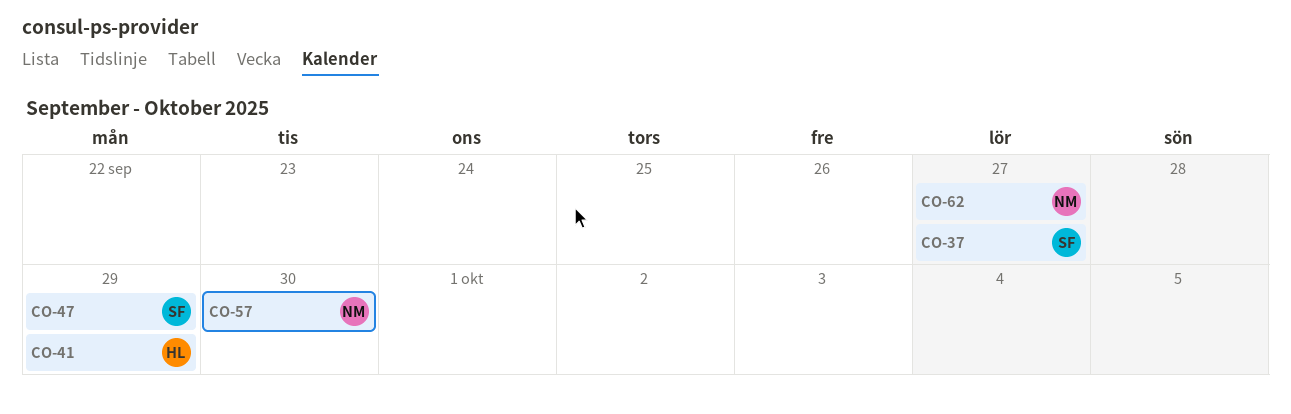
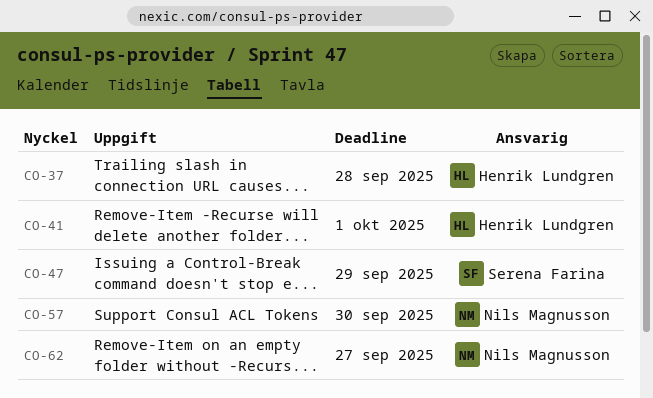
CO-37, owner: Serena Farina -> Henrik Lundgren
CO-37, due: Sep 27 -> Sep 28
CO-41, due: Sep 29 -> Oct 1

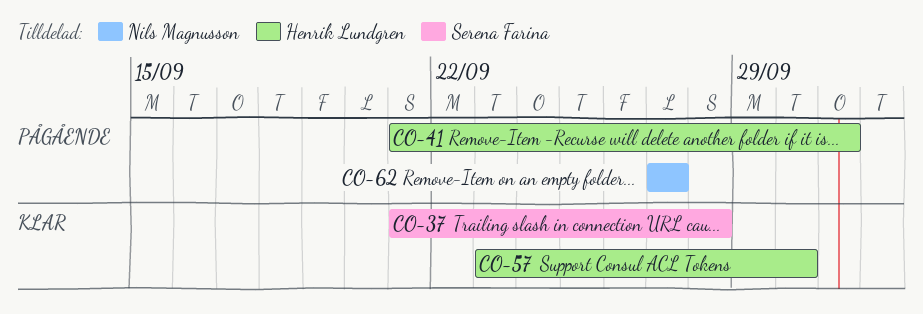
CO-37, owner: Henrik Lundgren -> Serena Farina
CO-47: present -> none
CO-57, owner: Nils Magnusson -> Henrik Lundgren

